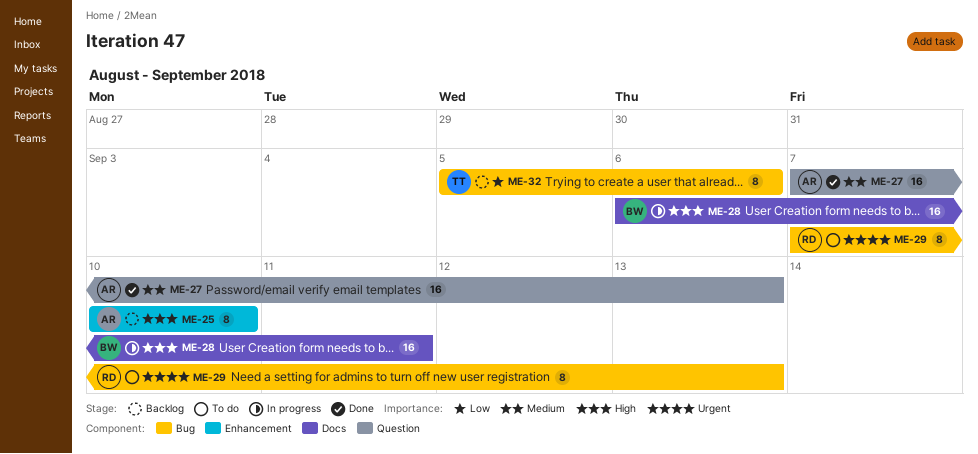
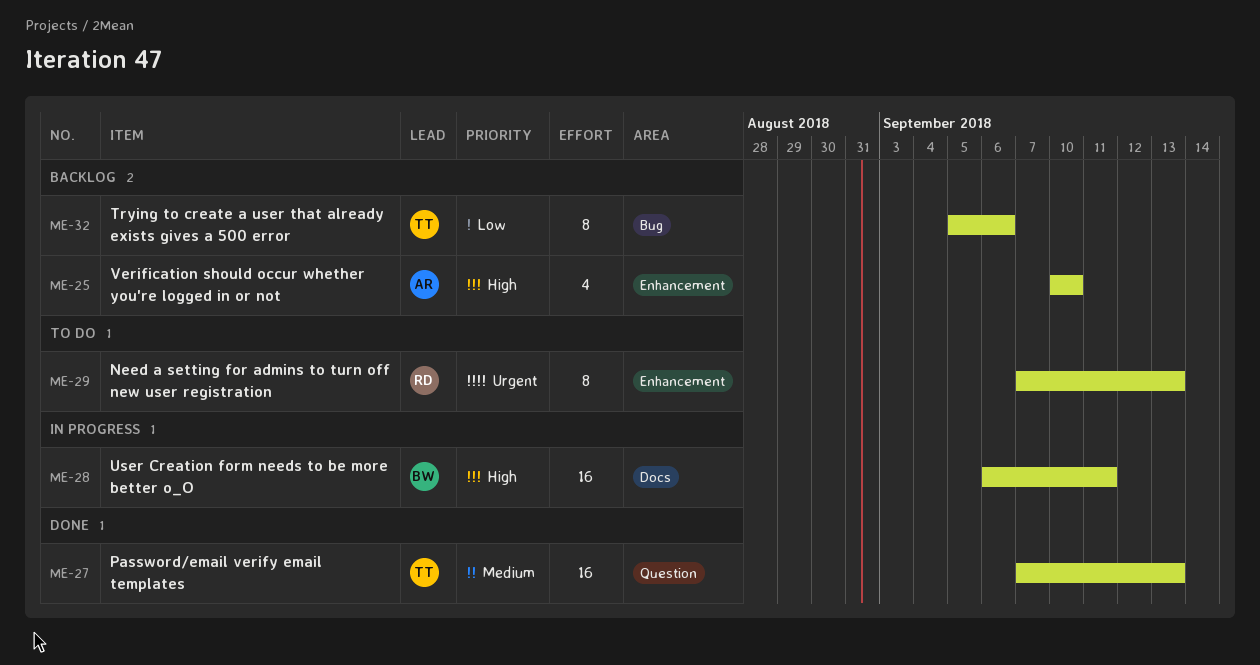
ME-25, estimate: 8 -> 4
ME-27, owner: AR -> TT
ME-29, label: Bug -> Enhancement

